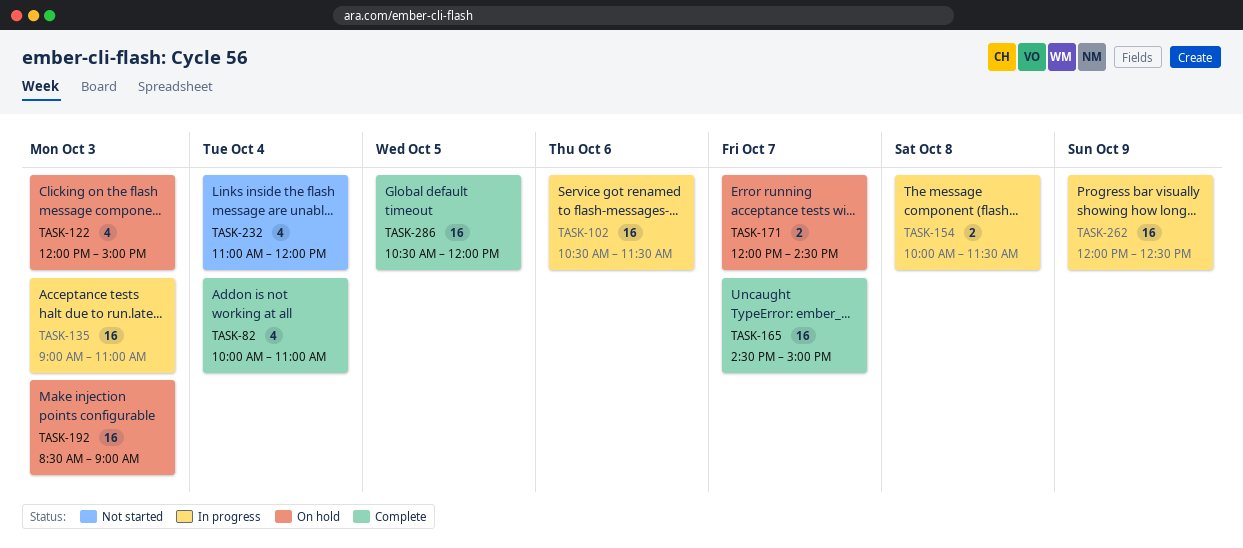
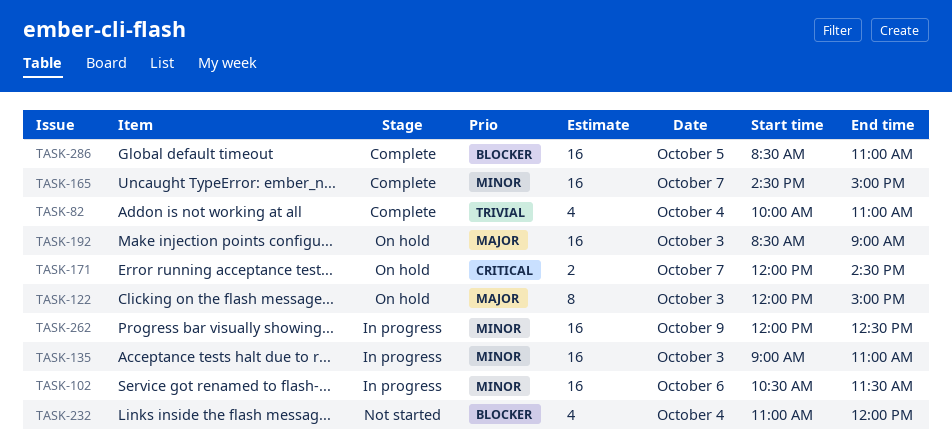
TASK-122, estimate: 4 -> 8
TASK-154: present -> none
TASK-286, begins: 10:30 -> 08:30
TASK-286, ends: 12:00 -> 11:00

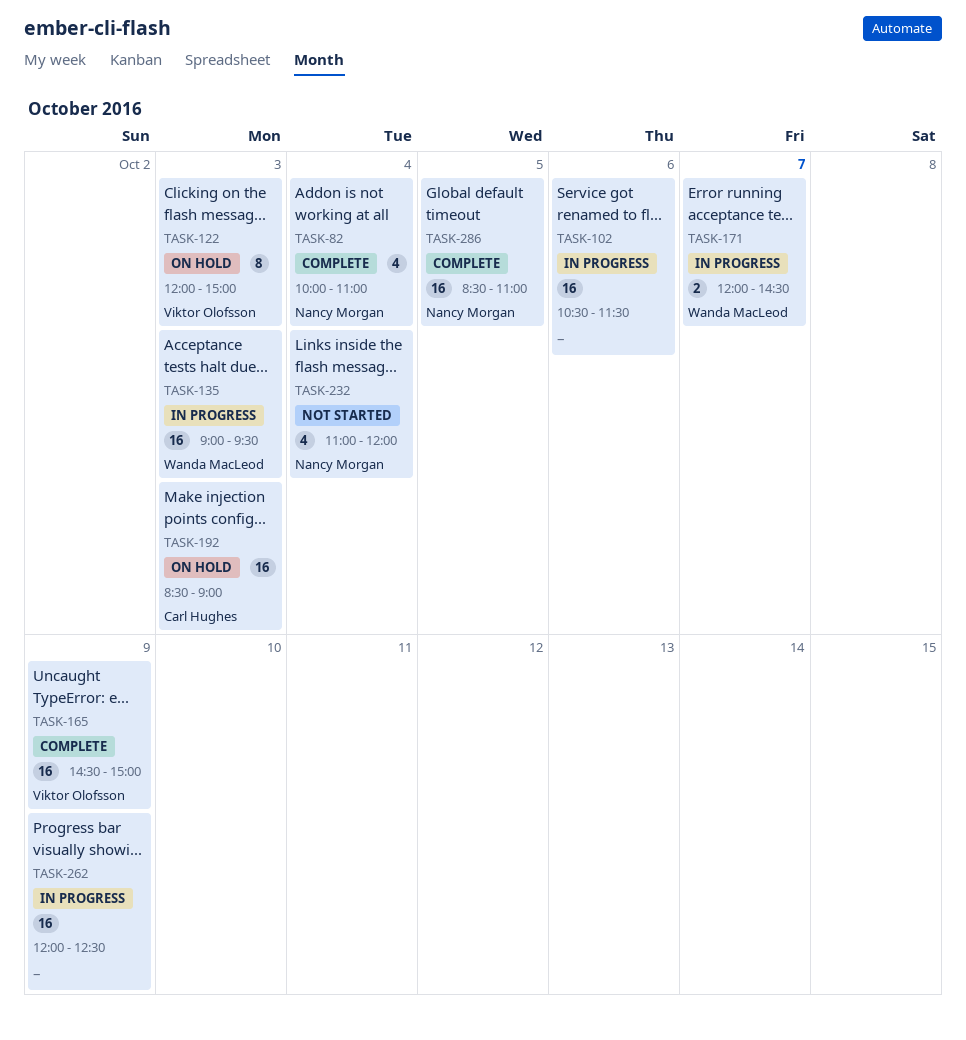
TASK-135, ends: 11:00 -> 09:30
TASK-165, day: Oct 7 -> Oct 9
TASK-171, status: On hold -> In progress

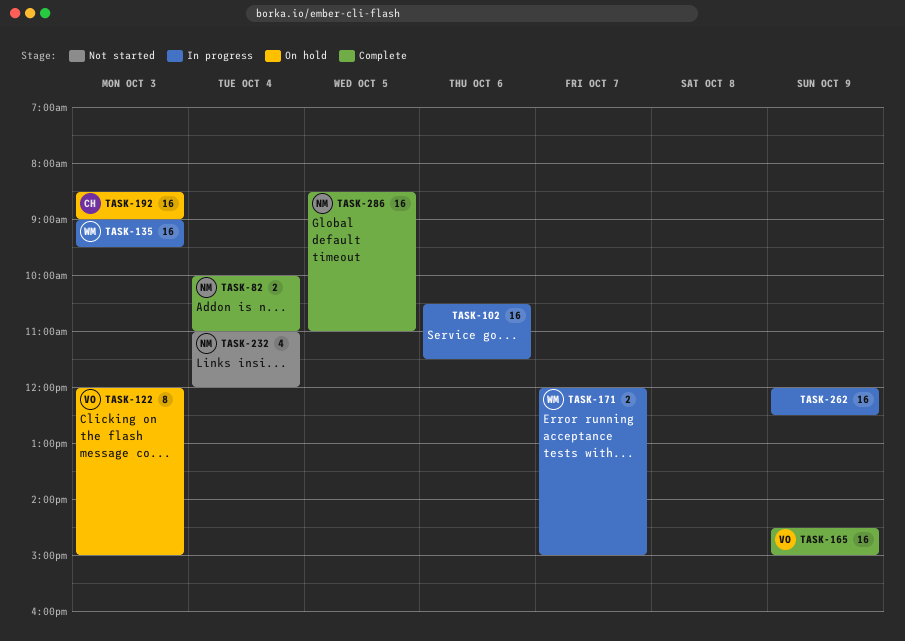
TASK-82, estimate: 4 -> 2
TASK-171, ends: 14:30 -> 15:00

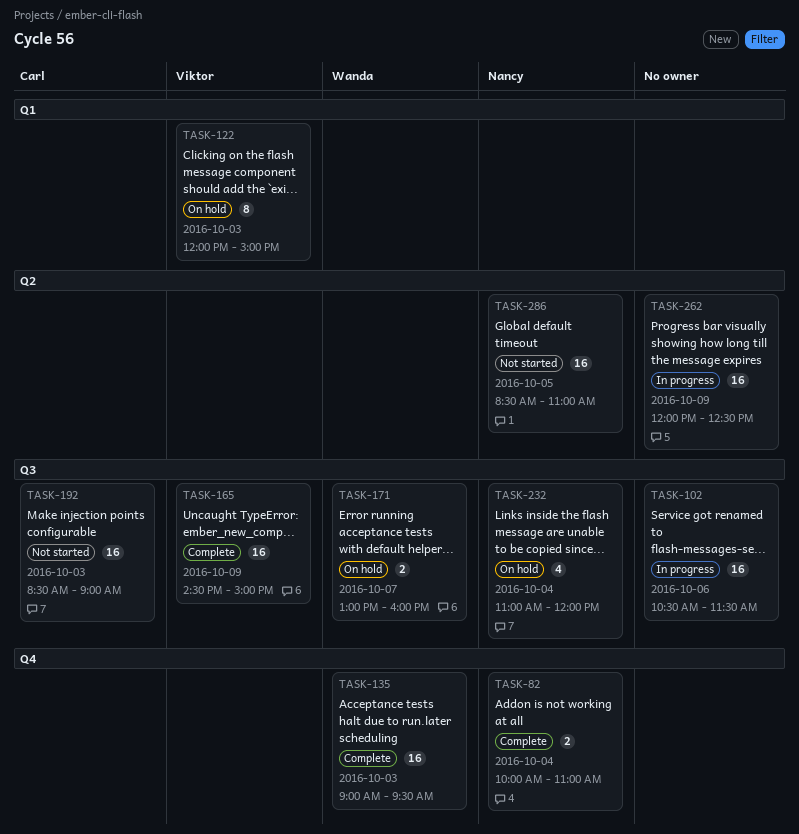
TASK-135, status: In progress -> Complete
TASK-171, status: In progress -> On hold
TASK-171, begins: 12:00 -> 13:00
TASK-171, ends: 15:00 -> 16:00
TASK-192, status: On hold -> Not started
TASK-232, status: Not started -> On hold
TASK-286, status: Complete -> Not started

